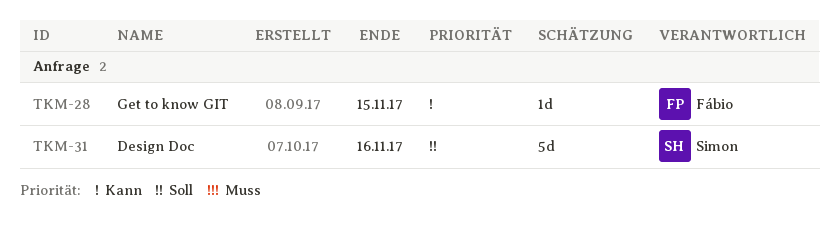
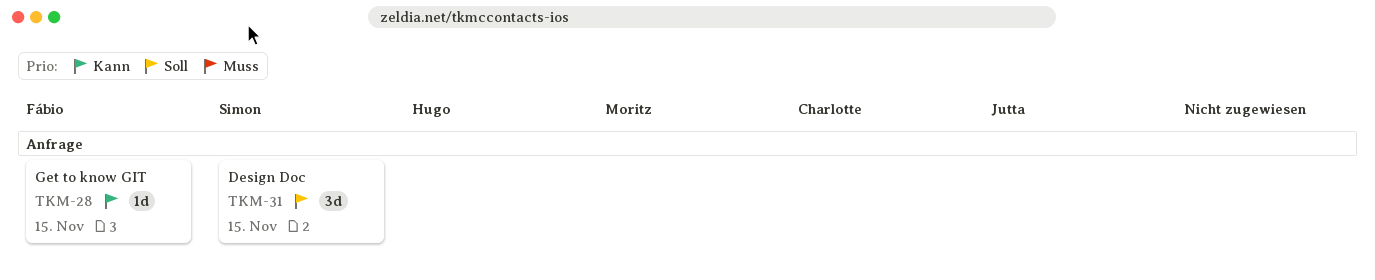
TKM-31, estimate: 5d -> 3d
TKM-31, due: Nov 16 -> Nov 15

